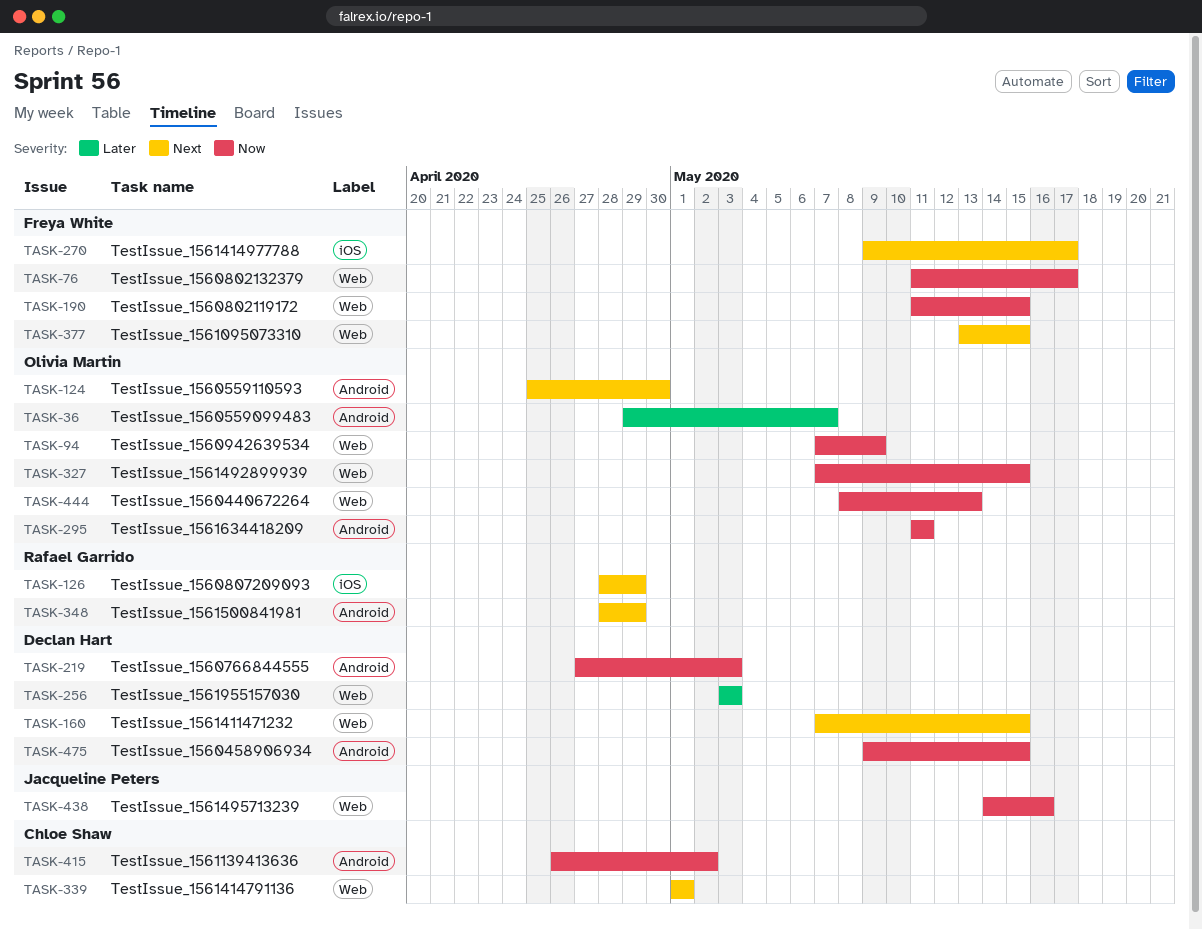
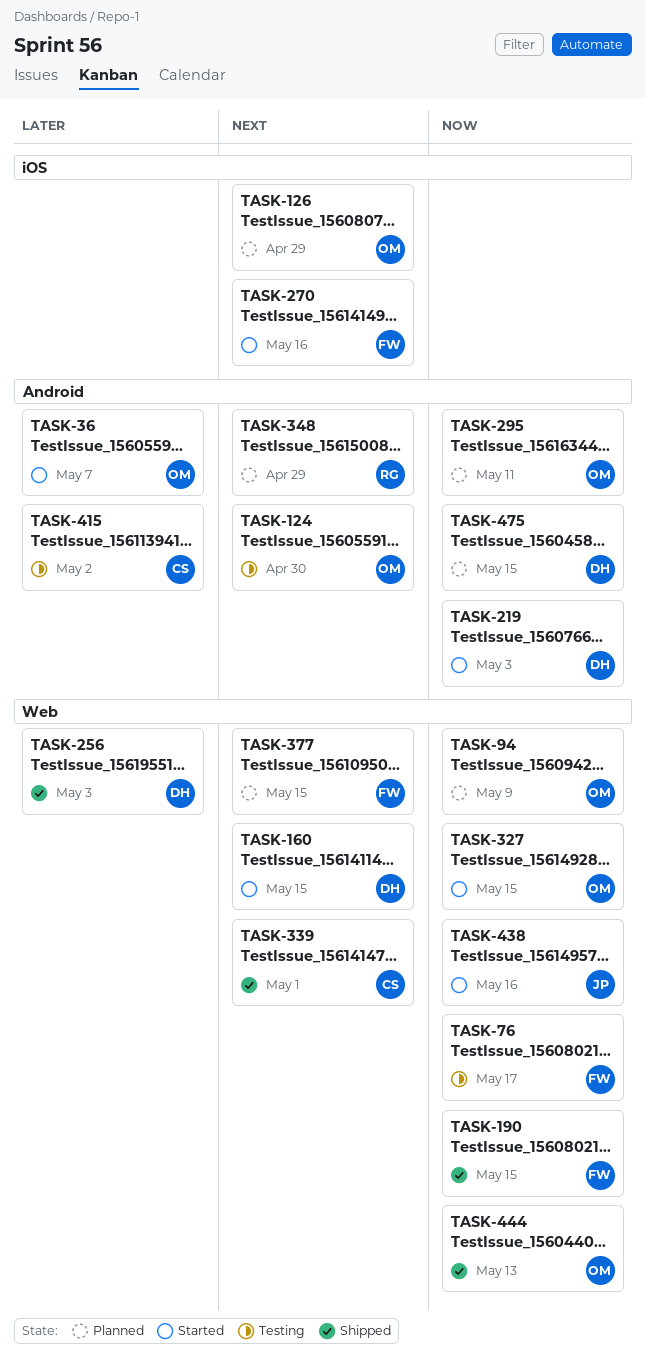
TASK-126, owner: Rafael Garrido -> Olivia Martin
TASK-270, due: May 17 -> May 16
TASK-415, priority: Now -> Later

